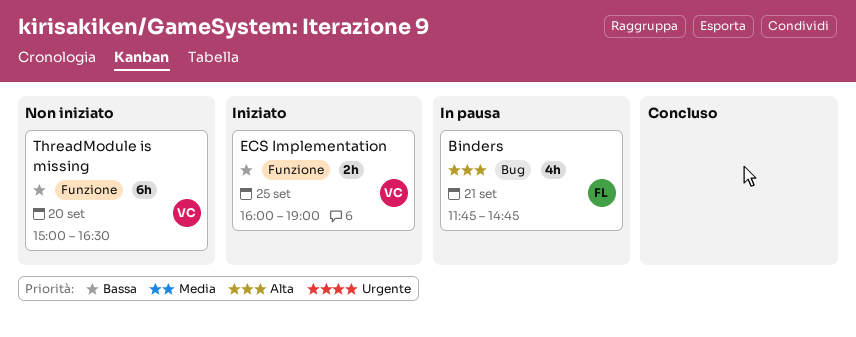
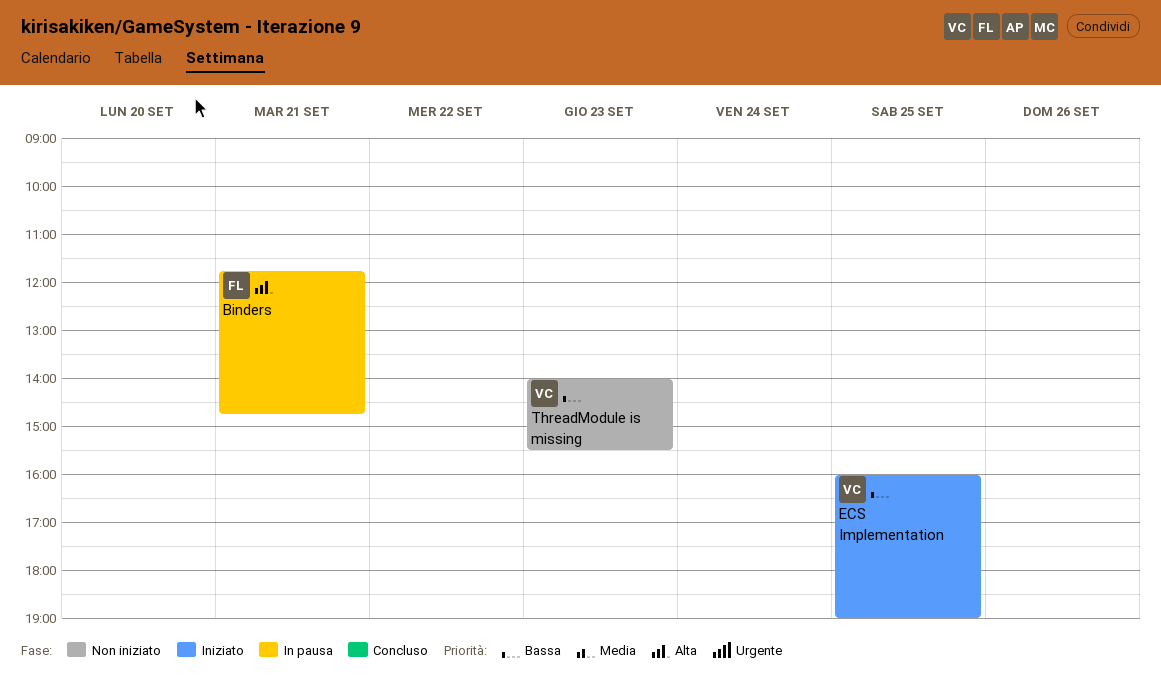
ThreadModule is missing, day: Sep 20 -> Sep 23
ThreadModule is missing, begins: 15:00 -> 14:00
ThreadModule is missing, ends: 16:30 -> 15:30

